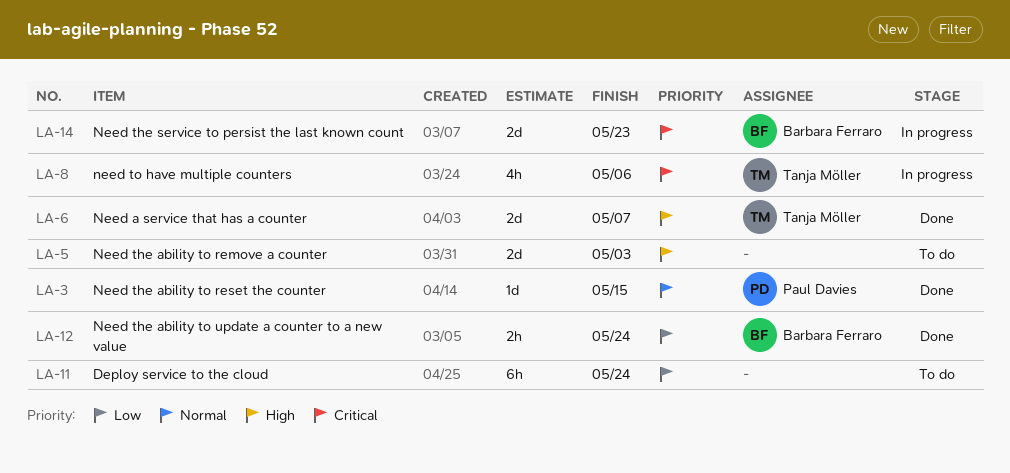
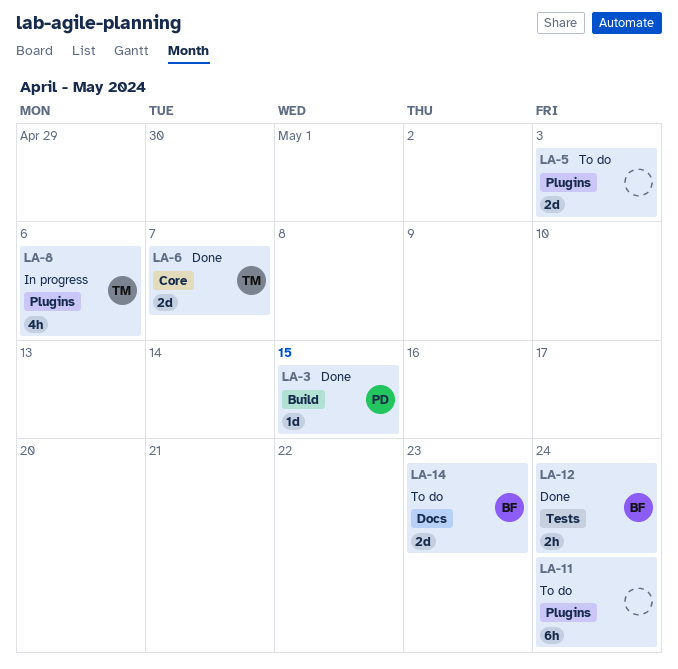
LA-14, status: In progress -> To do

